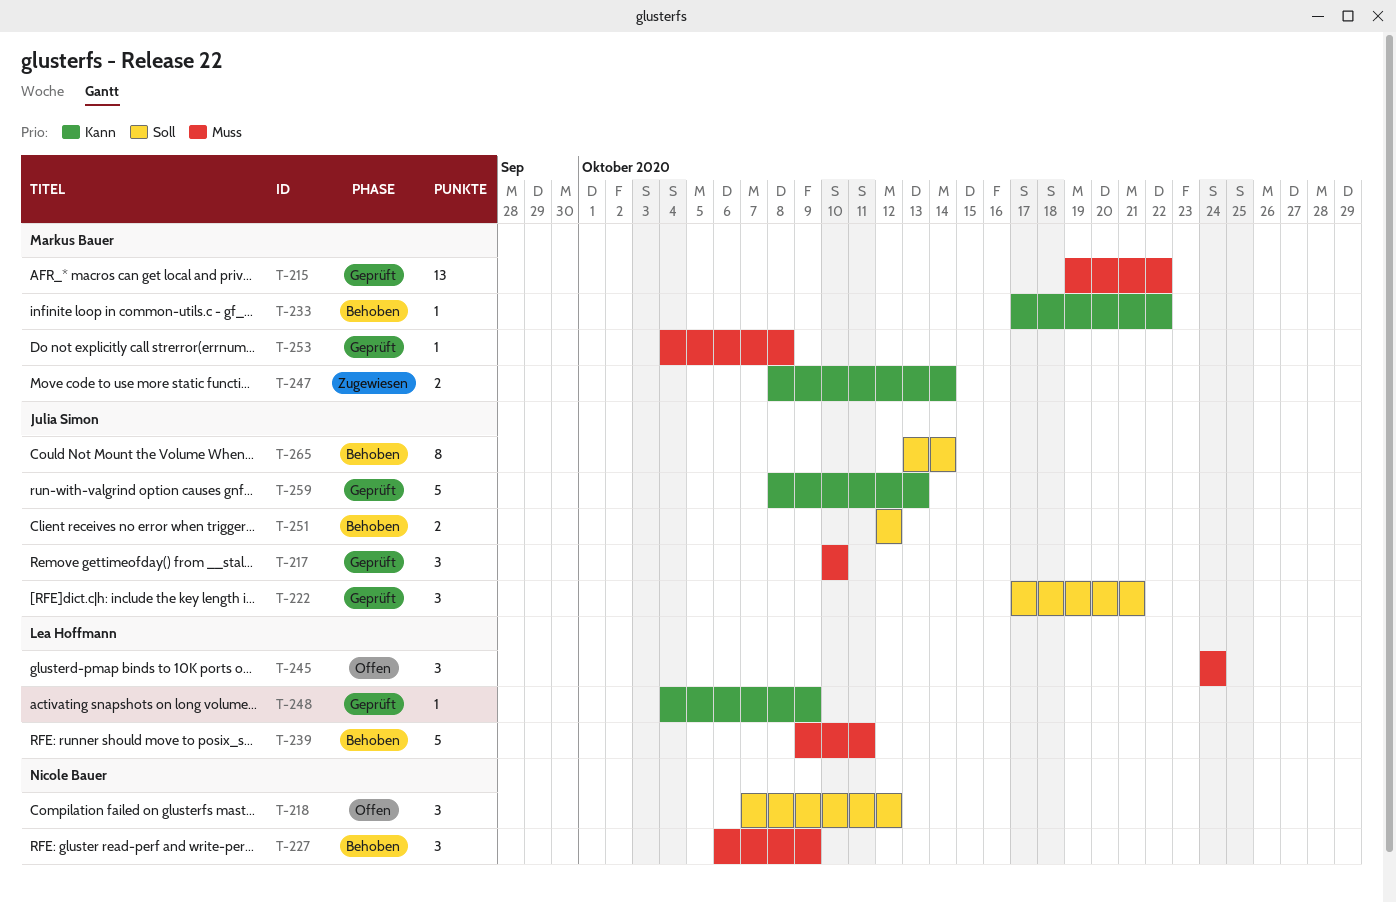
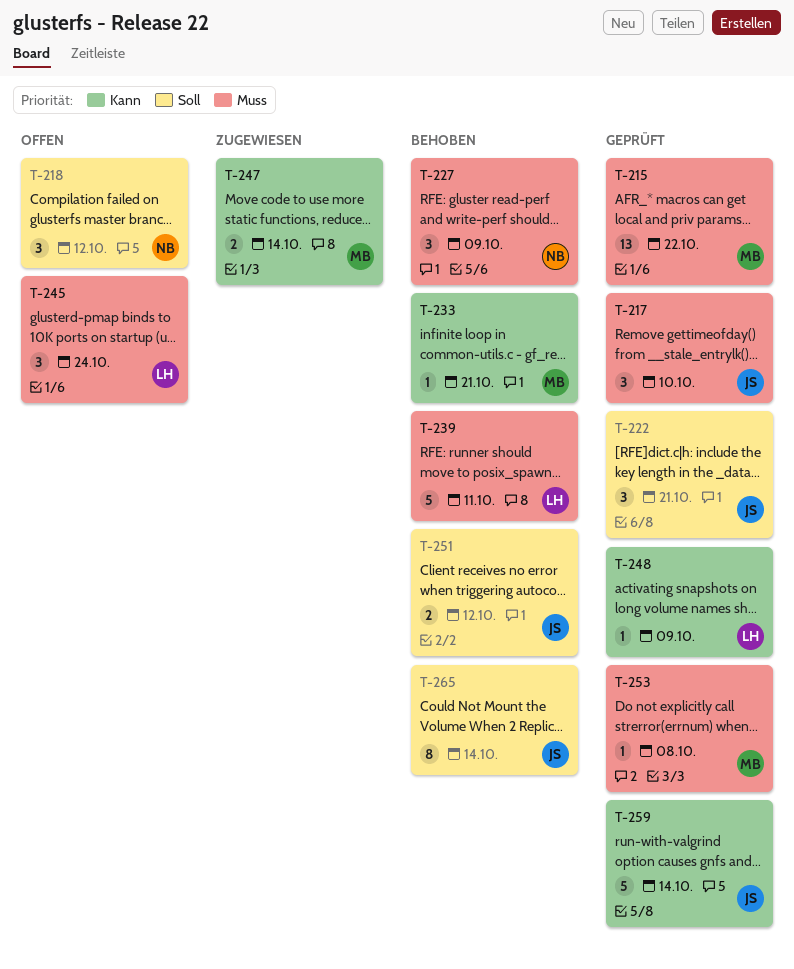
T-233, due: Oct 22 -> Oct 21
T-259, due: Oct 13 -> Oct 14

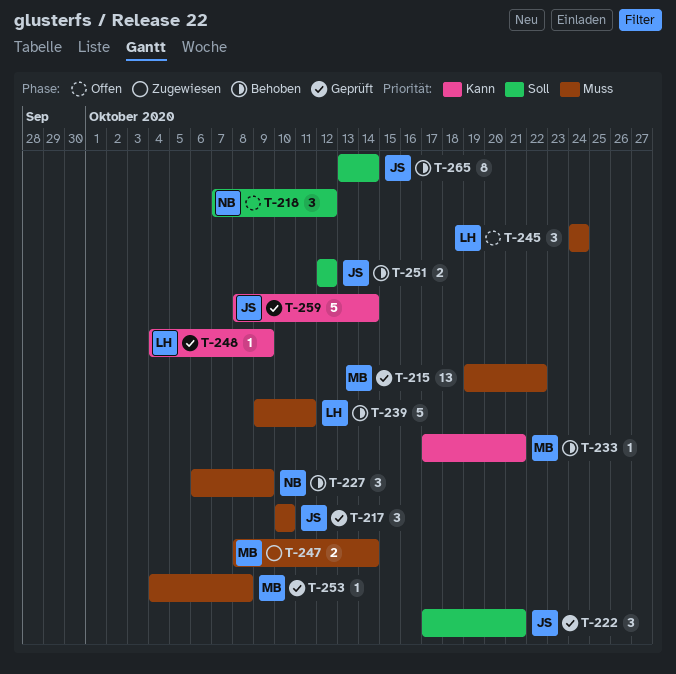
T-247, priority: Kann -> Muss

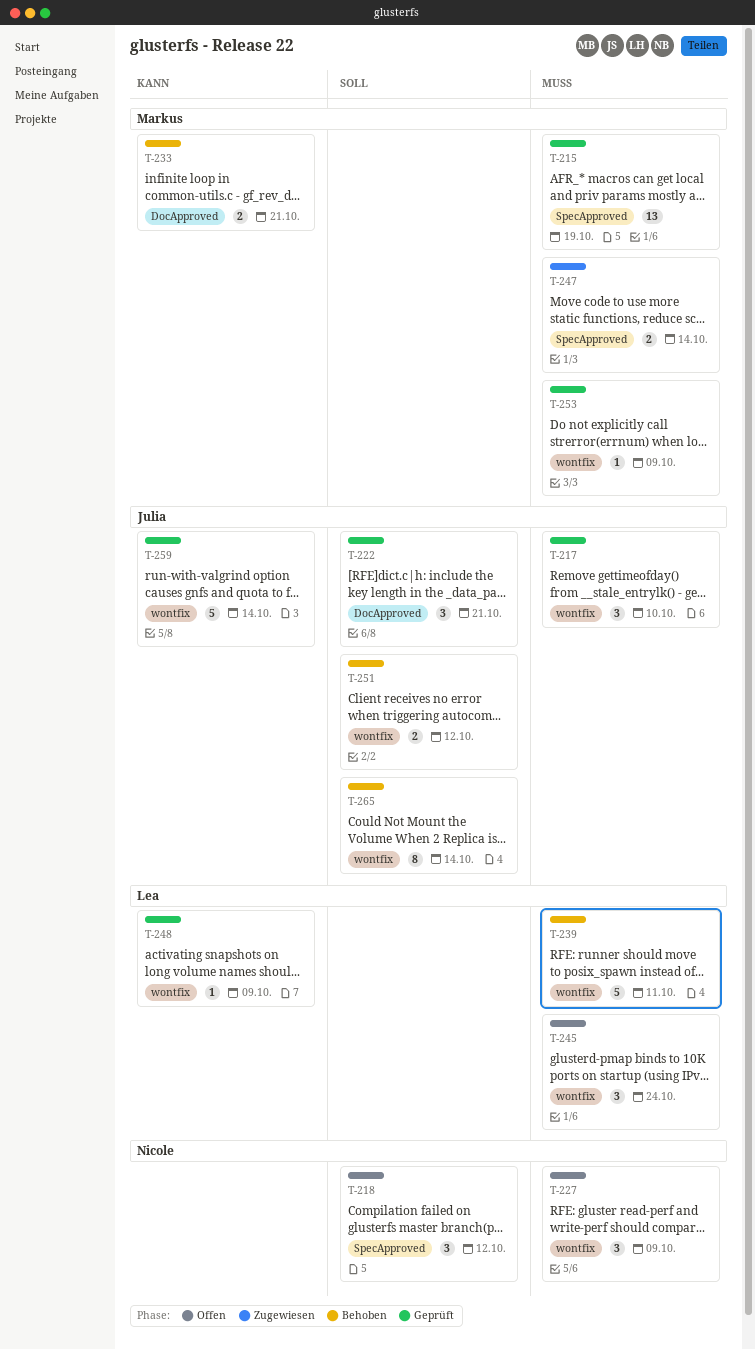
T-215, due: Oct 22 -> Oct 19
T-227, status: Behoben -> Offen
T-233, estimate: 1 -> 2
T-253, due: Oct 8 -> Oct 9

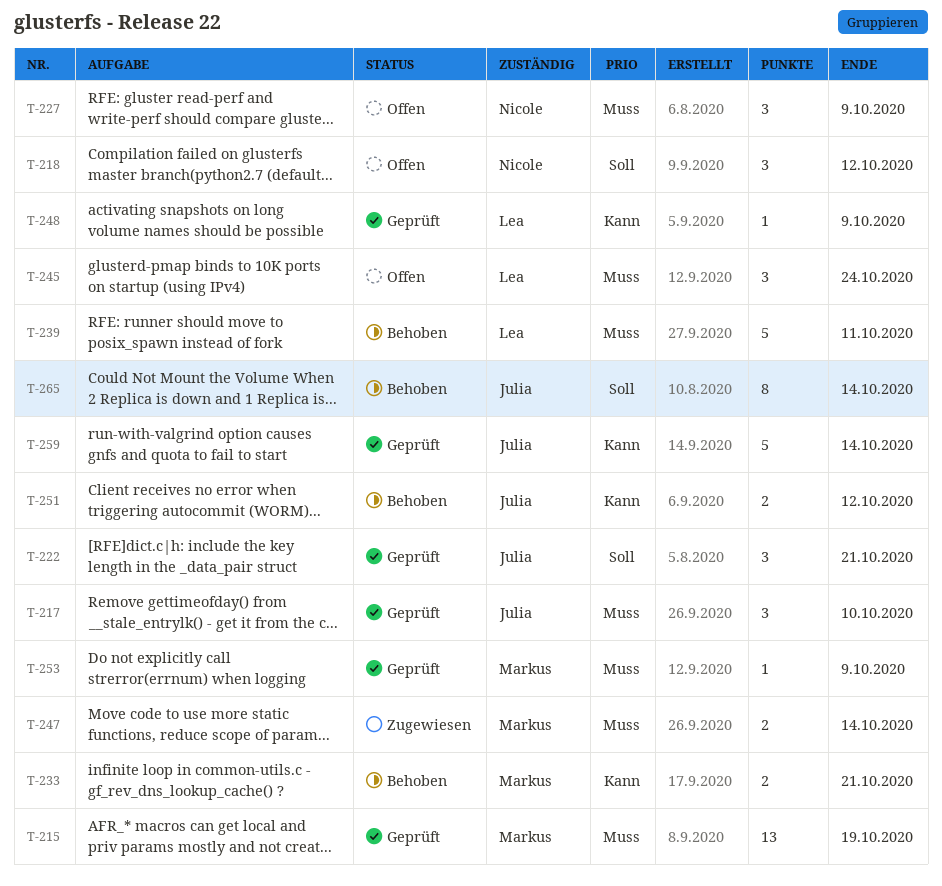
T-251, priority: Soll -> Kann

